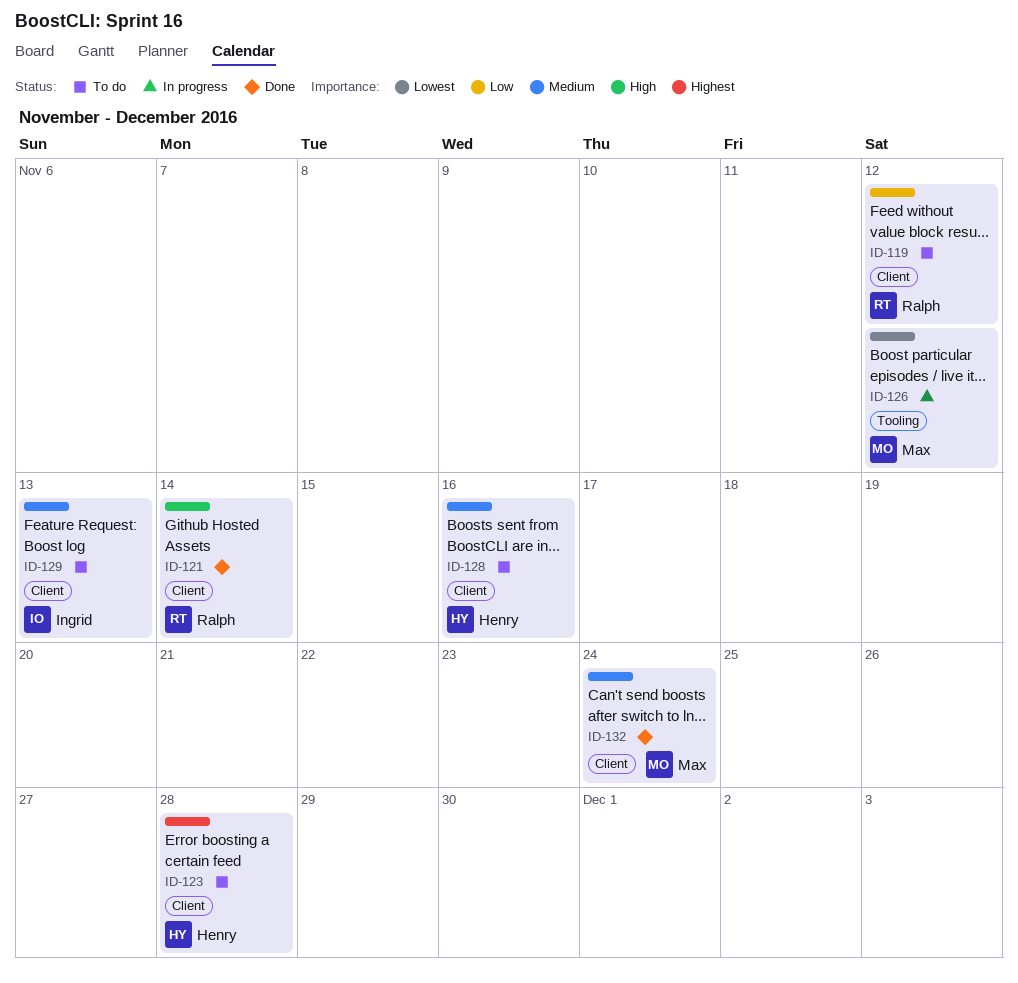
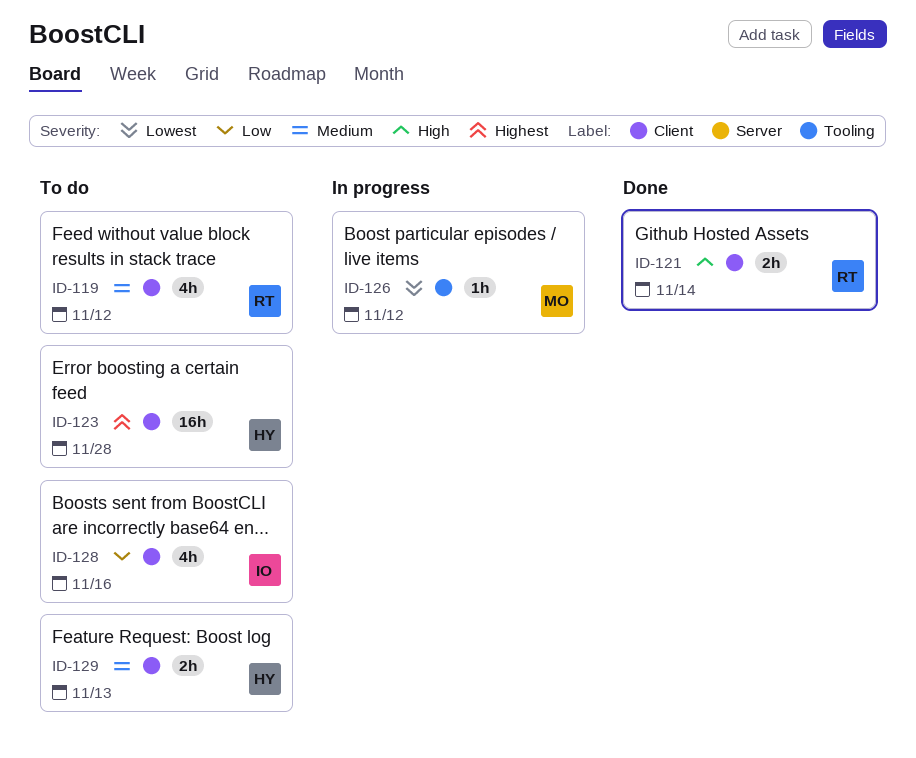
ID-119, priority: Low -> Medium
ID-128, owner: Henry -> Ingrid
ID-128, priority: Medium -> Low
ID-129, owner: Ingrid -> Henry
ID-132: present -> none

